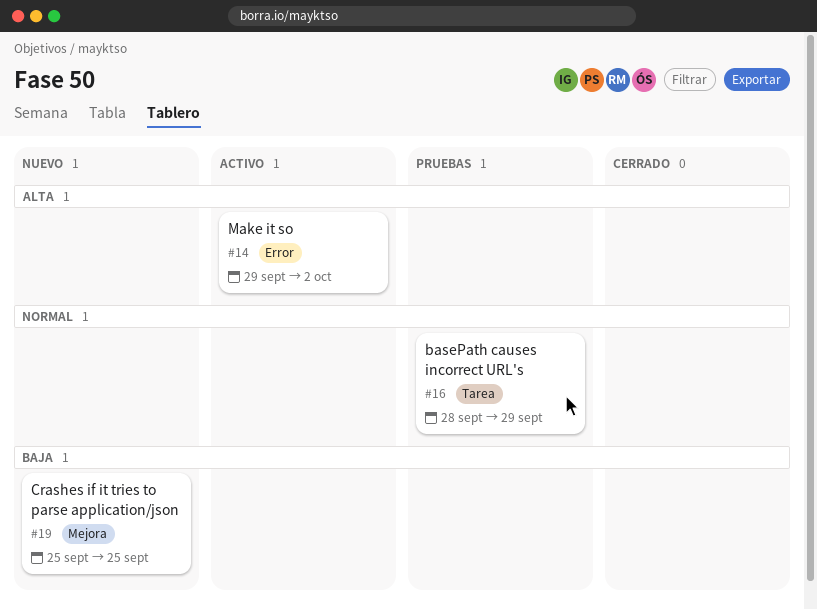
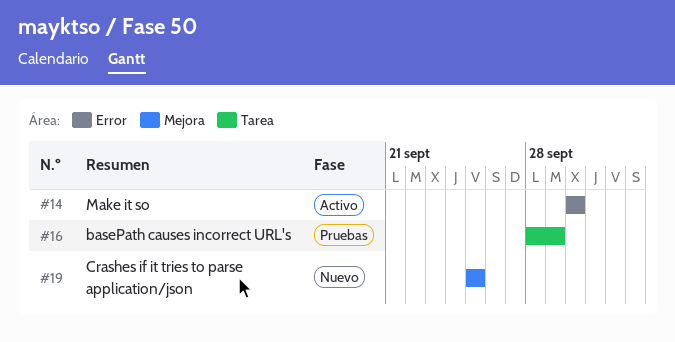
#14, start: Sep 29 -> Sep 30
#14, due: Oct 2 -> Sep 30

